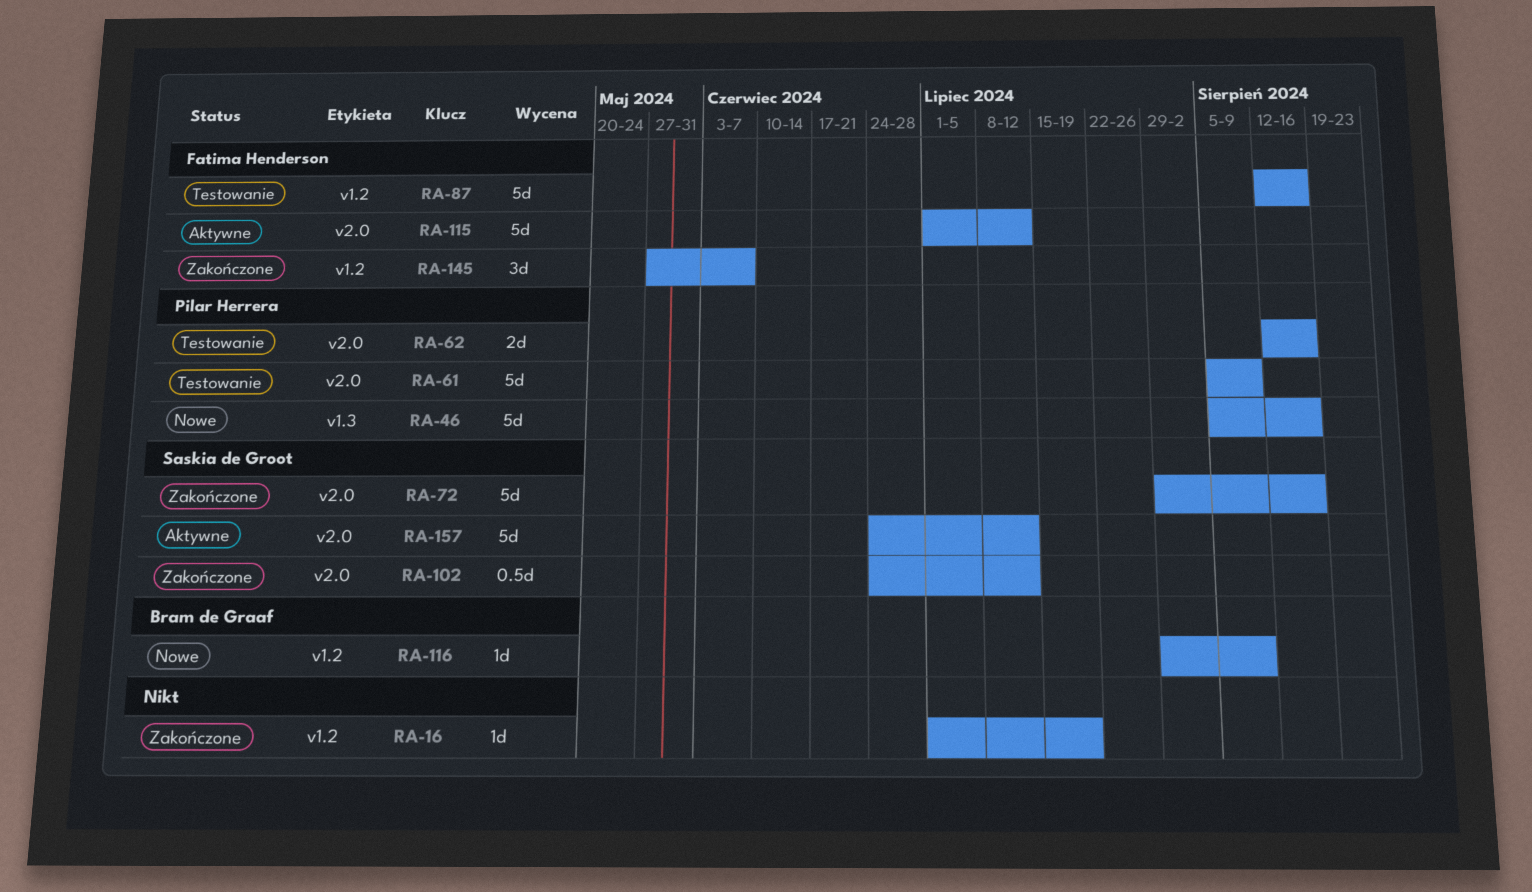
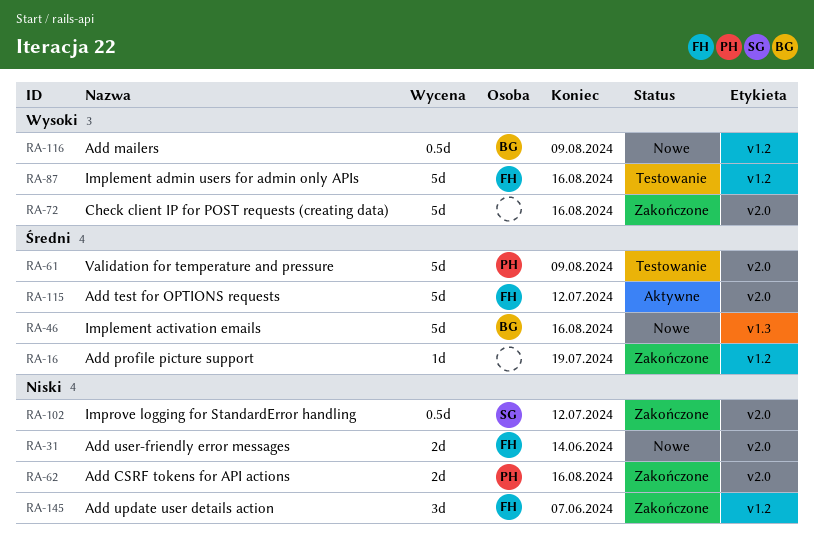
RA-31: none -> present
RA-46, owner: Pilar Herrera -> Bram de Graaf
RA-62, status: Testowanie -> Zakończone
RA-72, owner: Saskia de Groot -> none
RA-116, estimate: 1d -> 0.5d
RA-157: present -> none

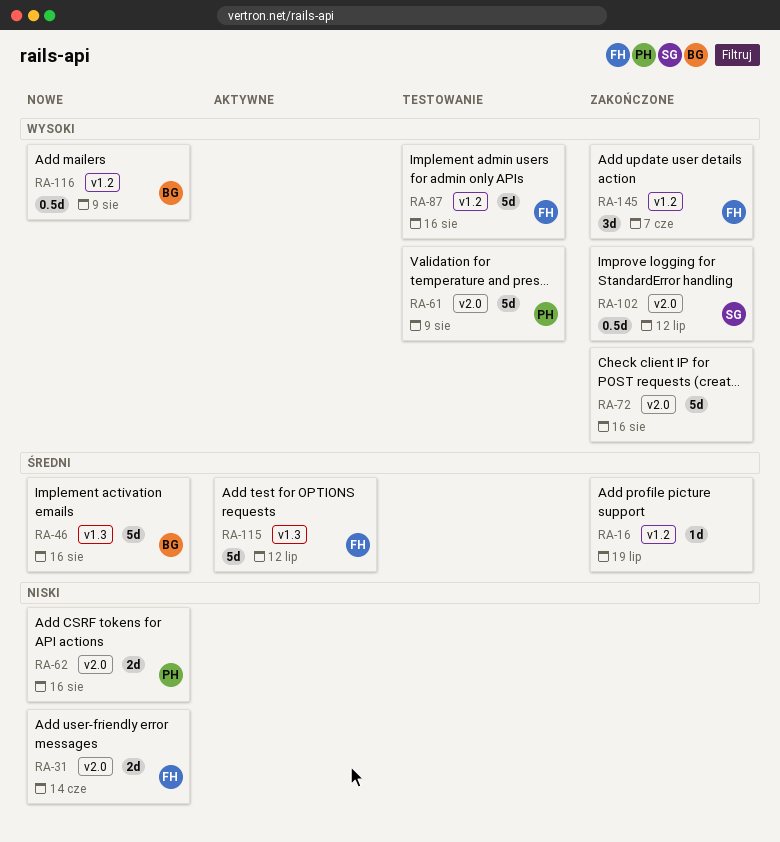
RA-61, priority: Średni -> Wysoki
RA-62, status: Zakończone -> Nowe
RA-102, priority: Niski -> Wysoki
RA-115, label: v2.0 -> v1.3
RA-145, priority: Niski -> Wysoki

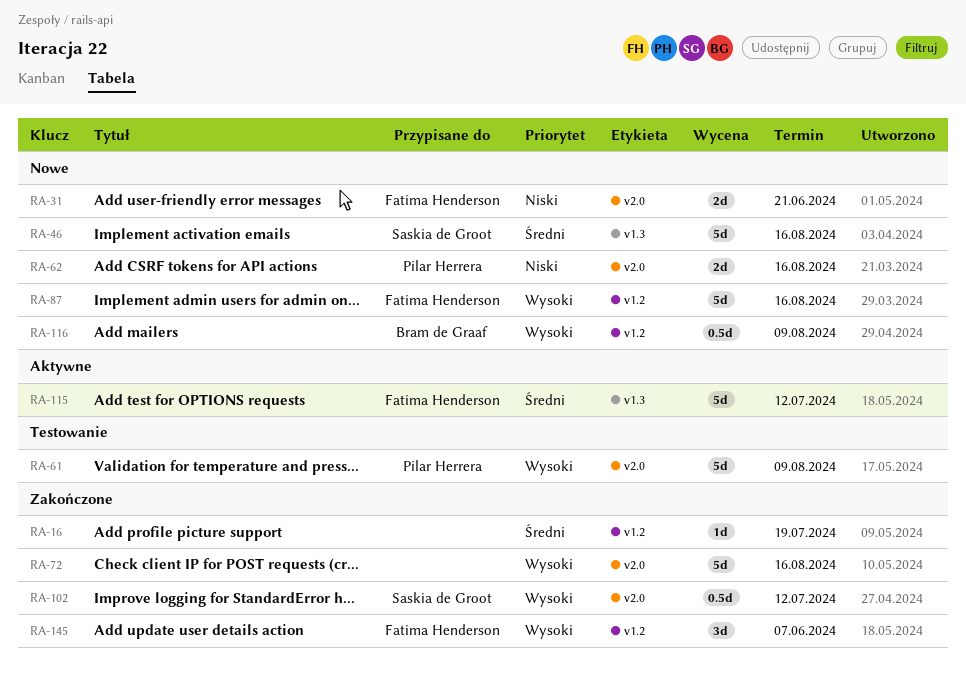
RA-31, due: Jun 14 -> Jun 21
RA-46, owner: Bram de Graaf -> Saskia de Groot
RA-87, status: Testowanie -> Nowe

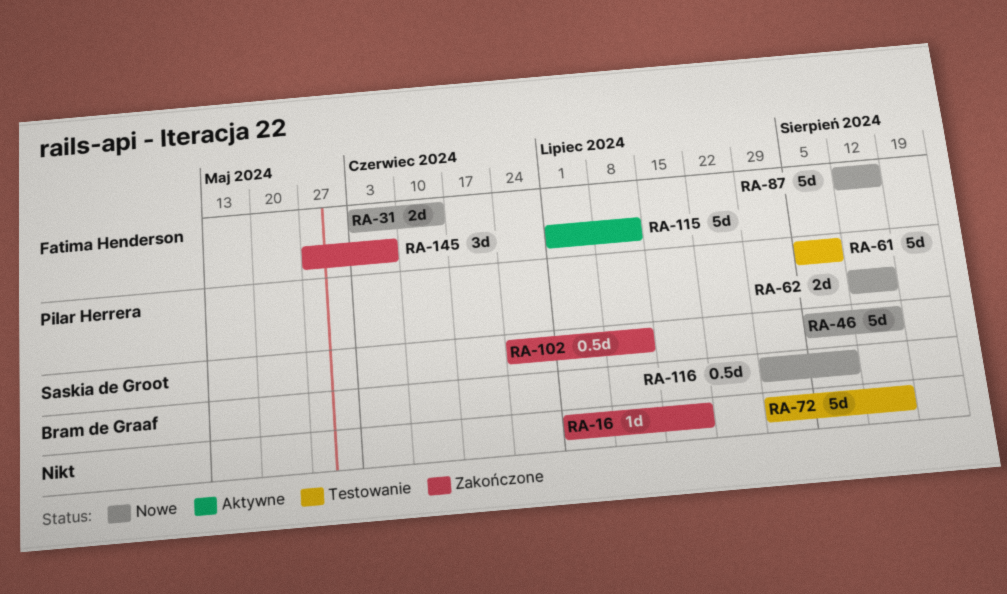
RA-31, due: Jun 21 -> Jun 14
RA-72, status: Zakończone -> Testowanie

